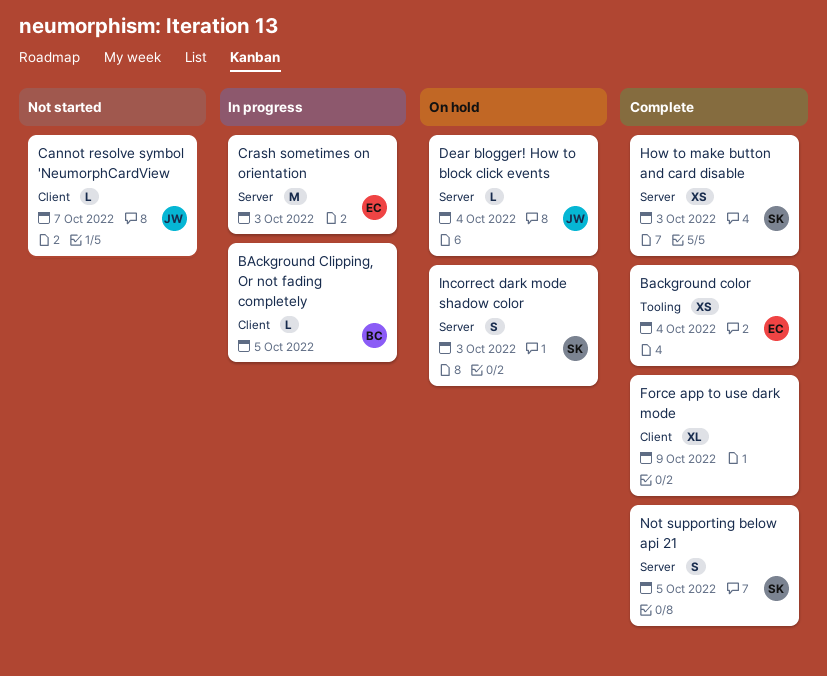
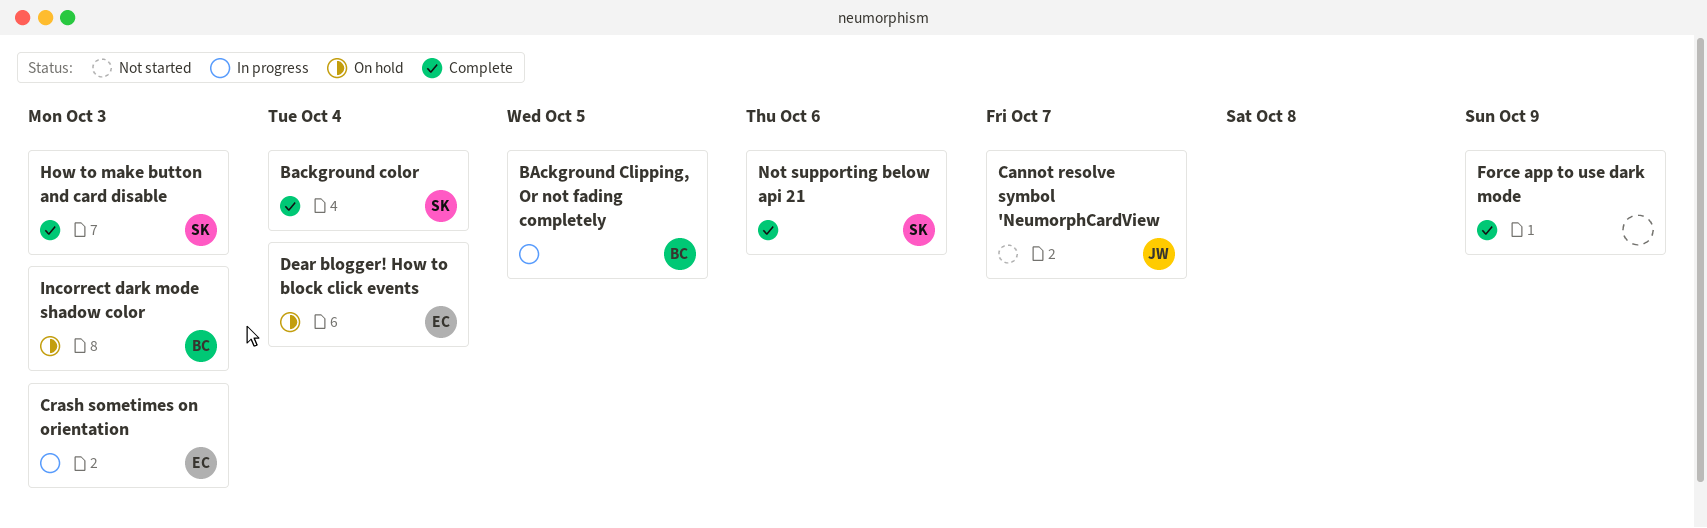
Background color, owner: EC -> SK
Dear blogger! How to block click events, owner: JW -> EC
Incorrect dark mode shadow color, owner: SK -> BC
Not supporting below api 21, due: Oct 5 -> Oct 6

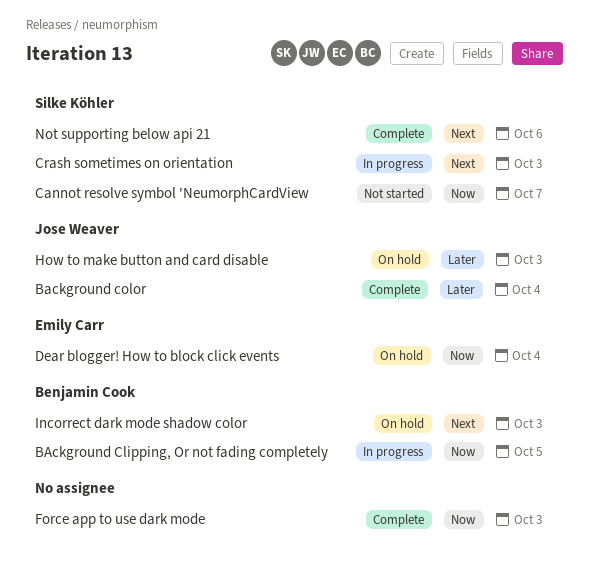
Background color, owner: Silke Köhler -> Jose Weaver
Cannot resolve symbol 'NeumorphCardView, owner: Jose Weaver -> Silke Köhler
Crash sometimes on orientation, owner: Emily Carr -> Silke Köhler
Force app to use dark mode, due: Oct 9 -> Oct 3
How to make button and card disable, status: Complete -> On hold
How to make button and card disable, owner: Silke Köhler -> Jose Weaver

